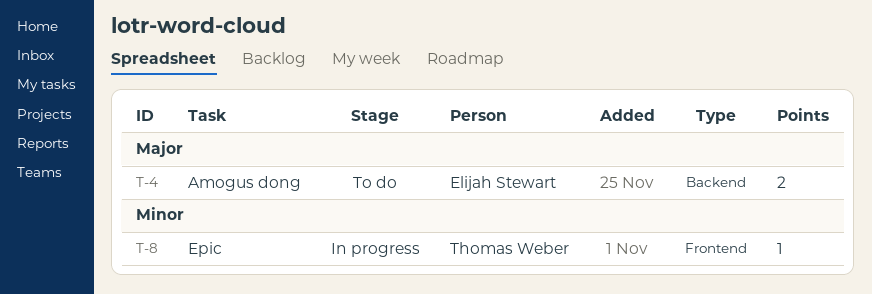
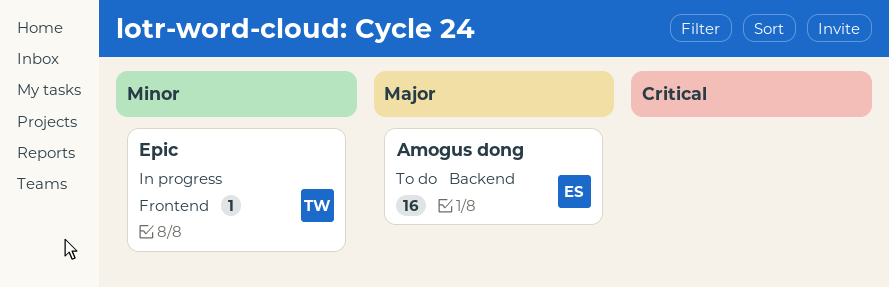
Amogus dong, estimate: 2 -> 16

